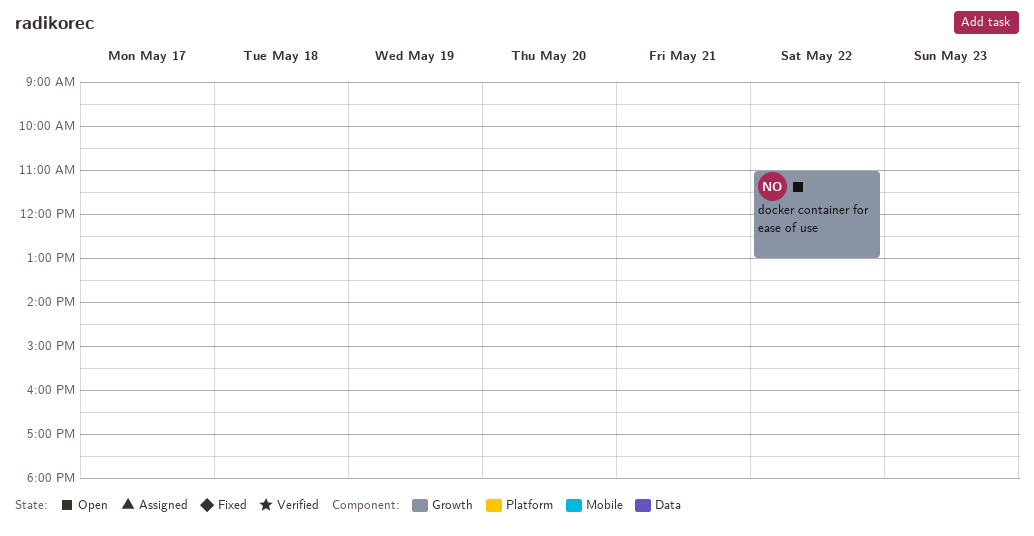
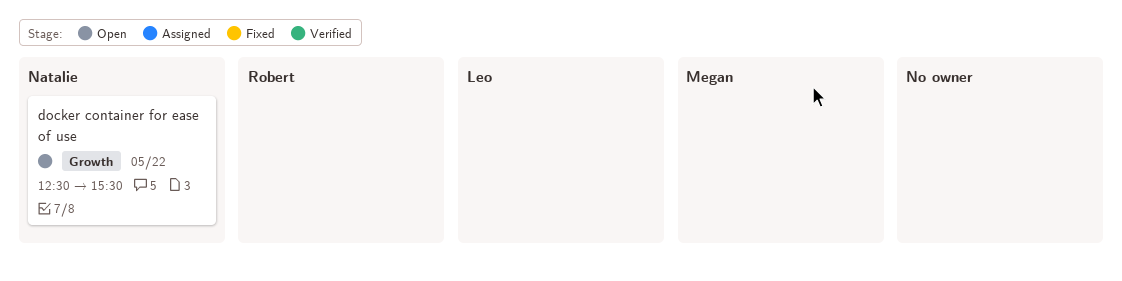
docker container for ease of use, begins: 11:00 -> 12:30
docker container for ease of use, ends: 13:00 -> 15:30

